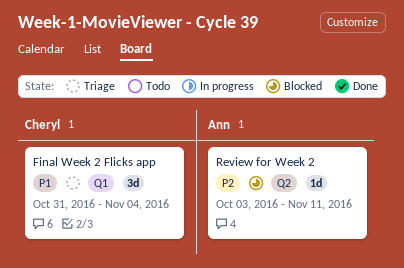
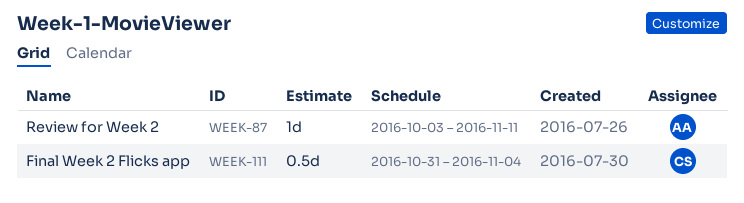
Final Week 2 Flicks app, estimate: 3d -> 0.5d

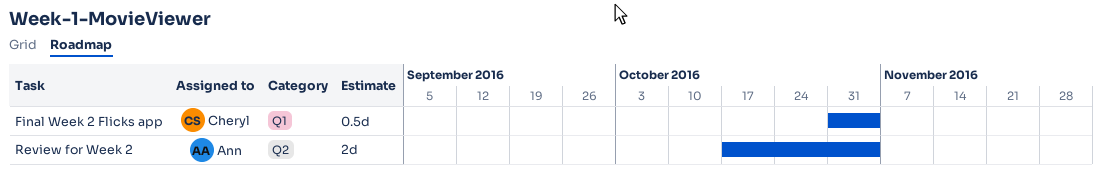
Review for Week 2, estimate: 1d -> 2d
Review for Week 2, start: Oct 3 -> Oct 17
Review for Week 2, due: Nov 11 -> Nov 4

